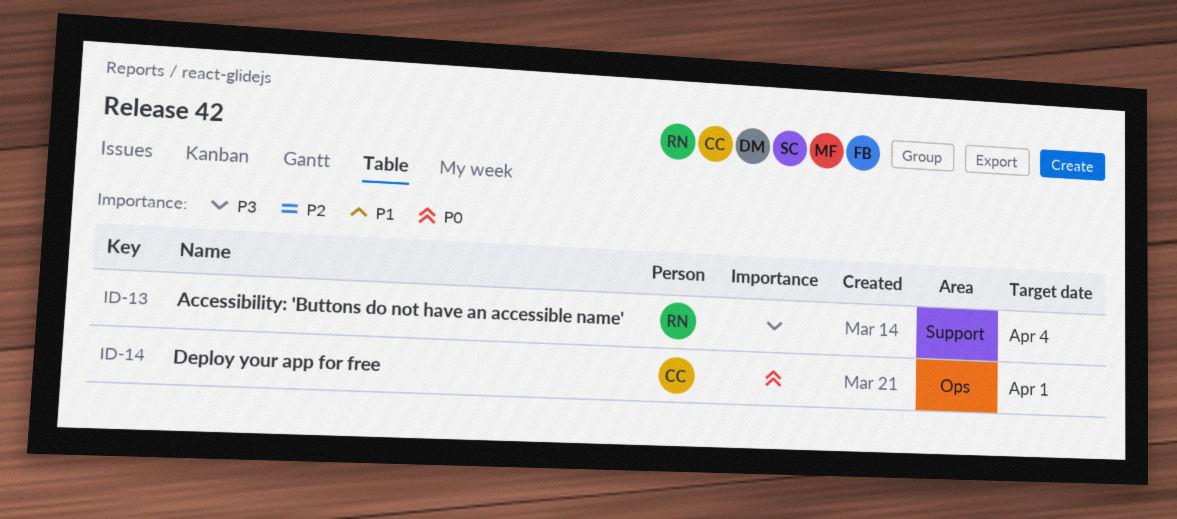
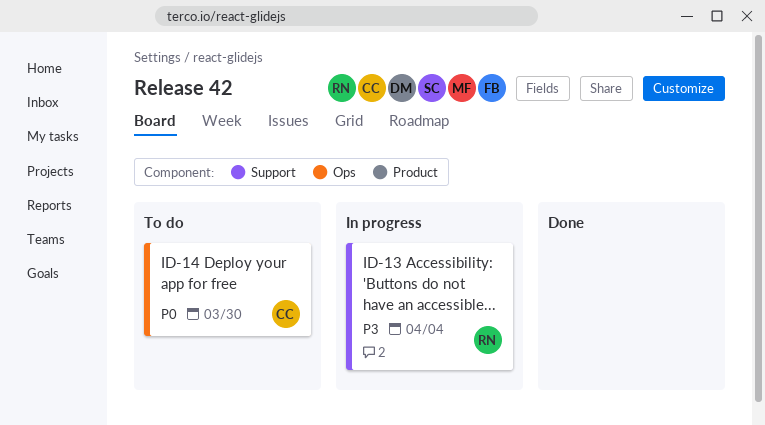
ID-14, due: Apr 1 -> Mar 30

